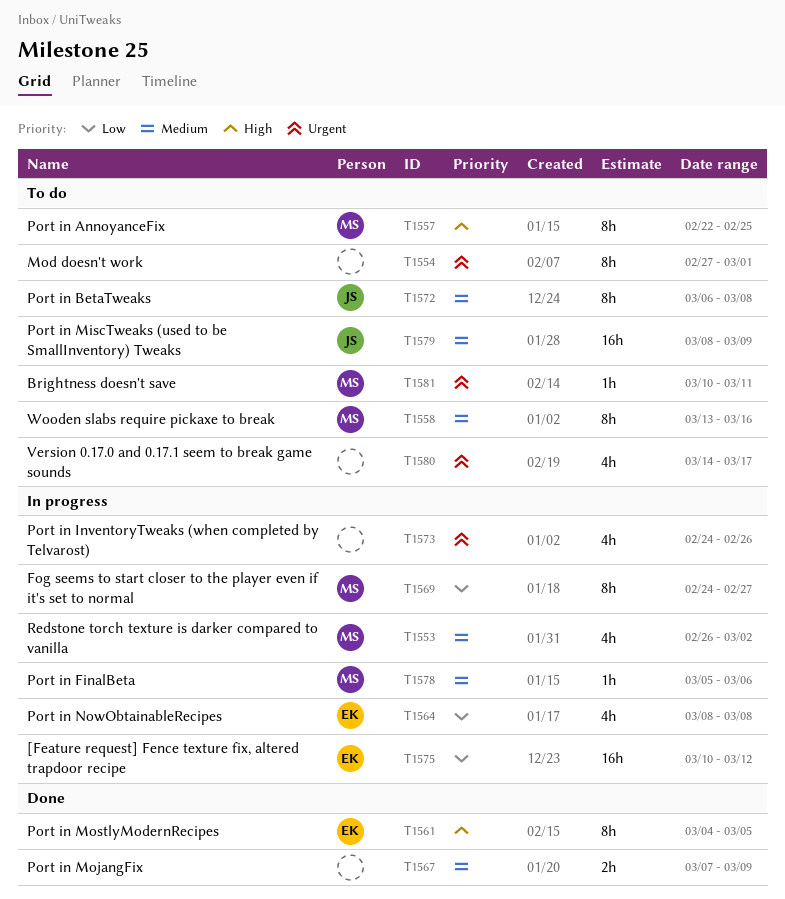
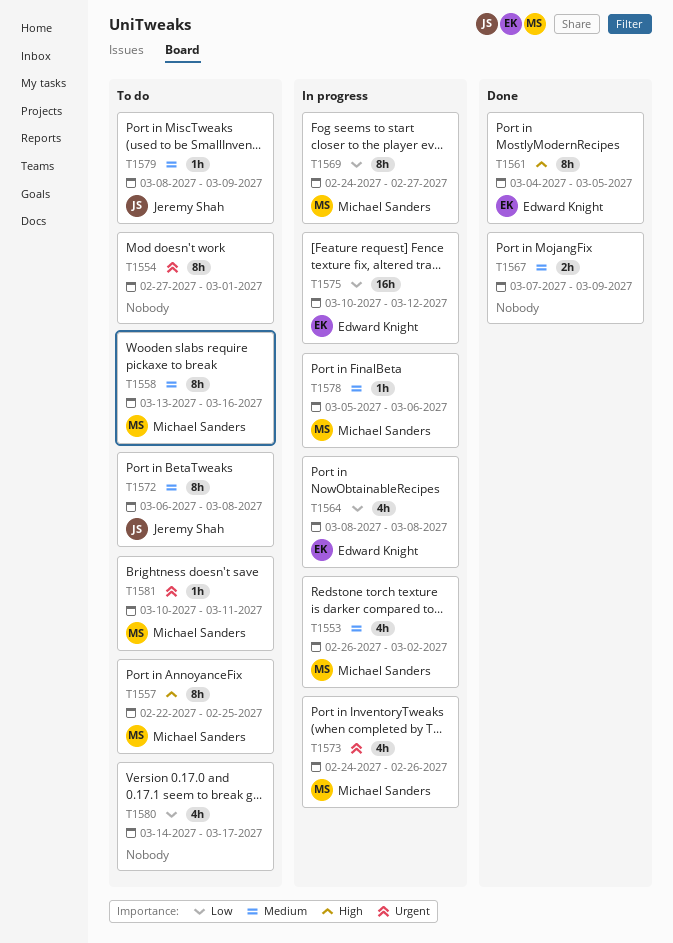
T1573, owner: none -> Michael Sanders
T1579, estimate: 16h -> 1h
T1580, priority: Urgent -> Low

